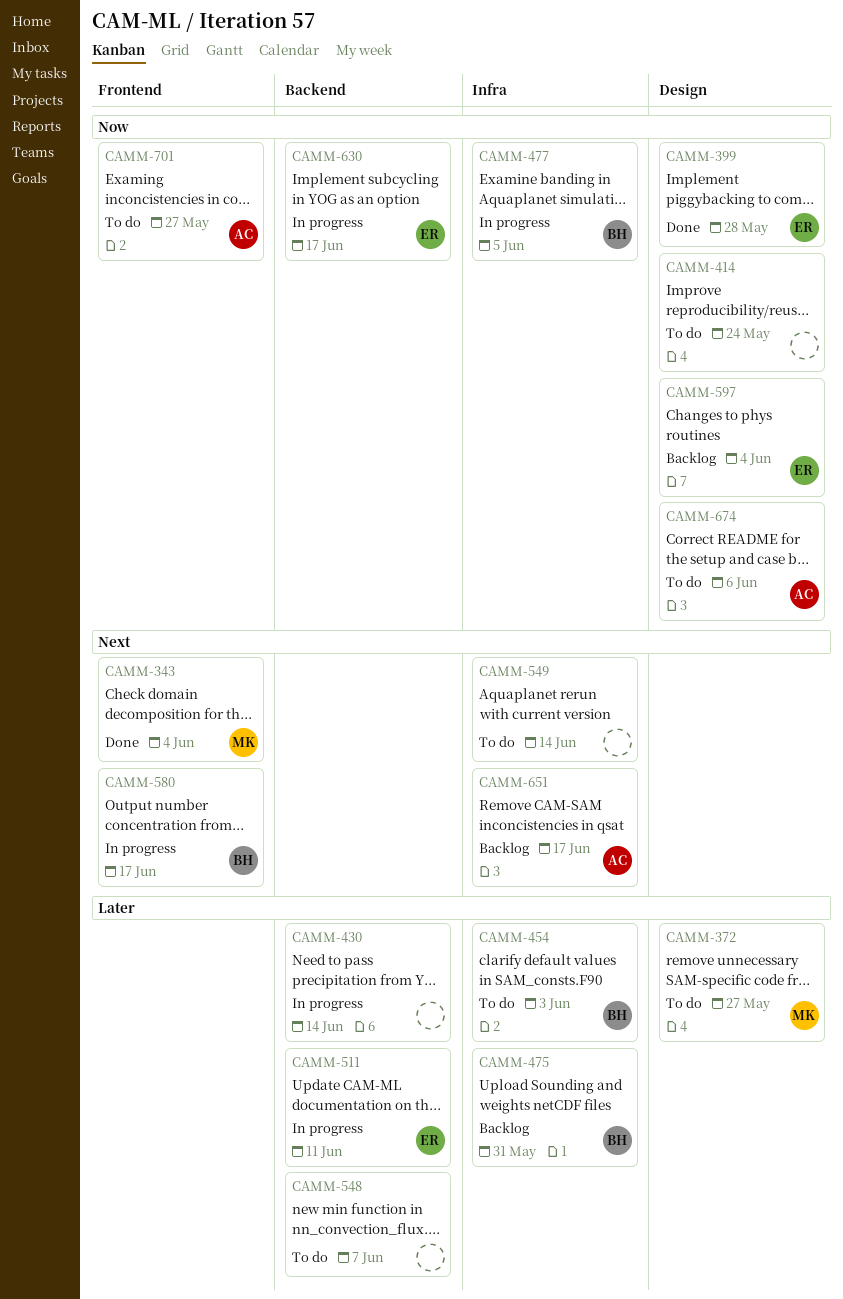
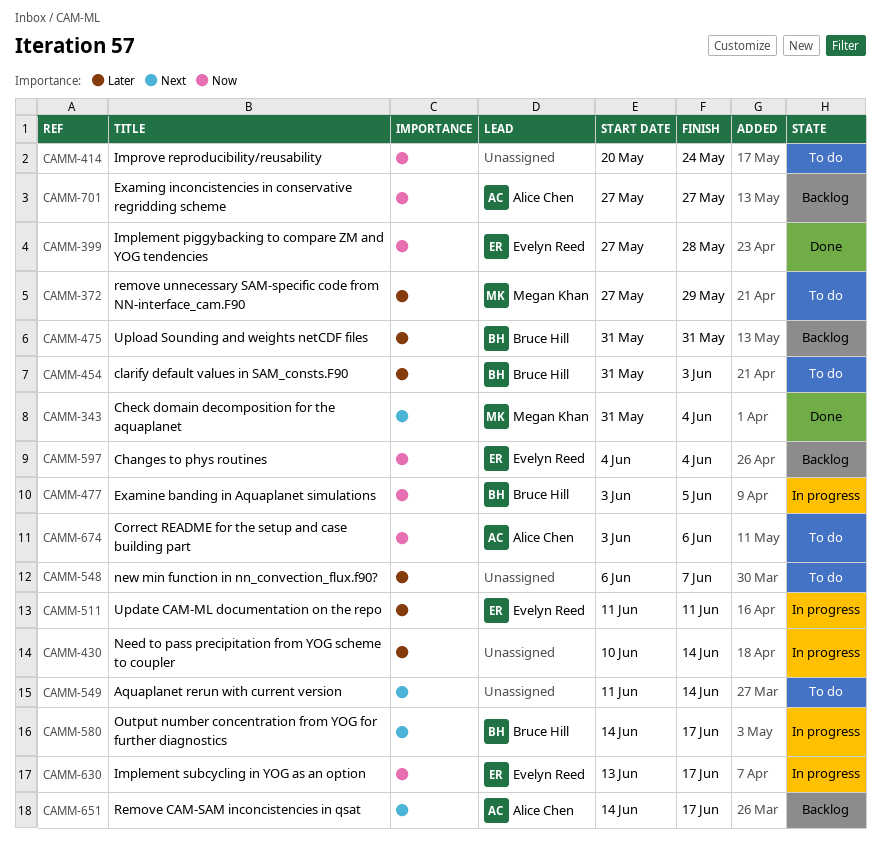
CAMM-372, due: May 27 -> May 29
CAMM-701, status: To do -> Backlog

